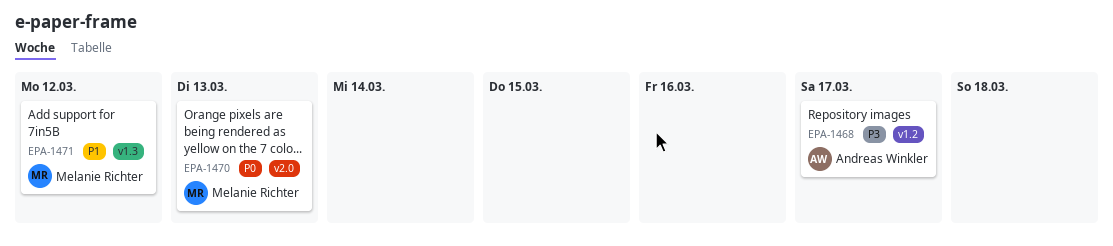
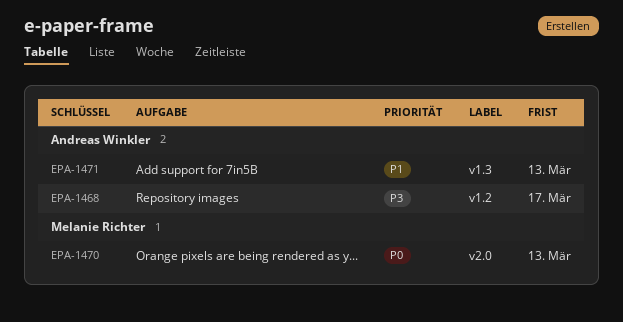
EPA-1471, owner: Melanie Richter -> Andreas Winkler
EPA-1471, due: Mar 12 -> Mar 13

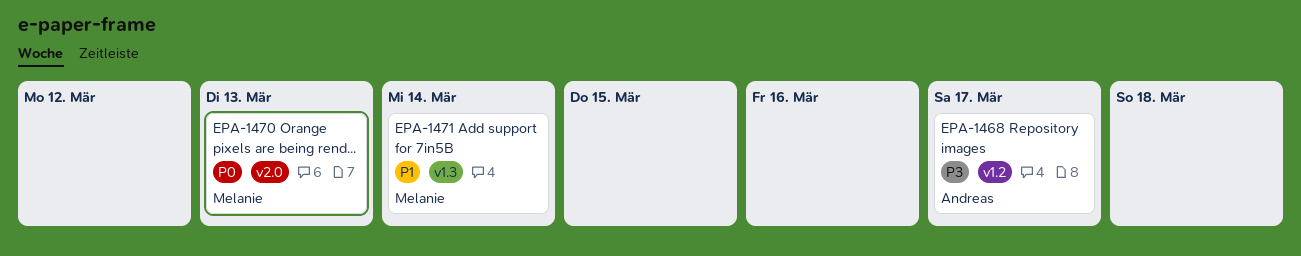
EPA-1471, owner: Andreas Winkler -> Melanie Richter
EPA-1471, due: Mar 13 -> Mar 14

